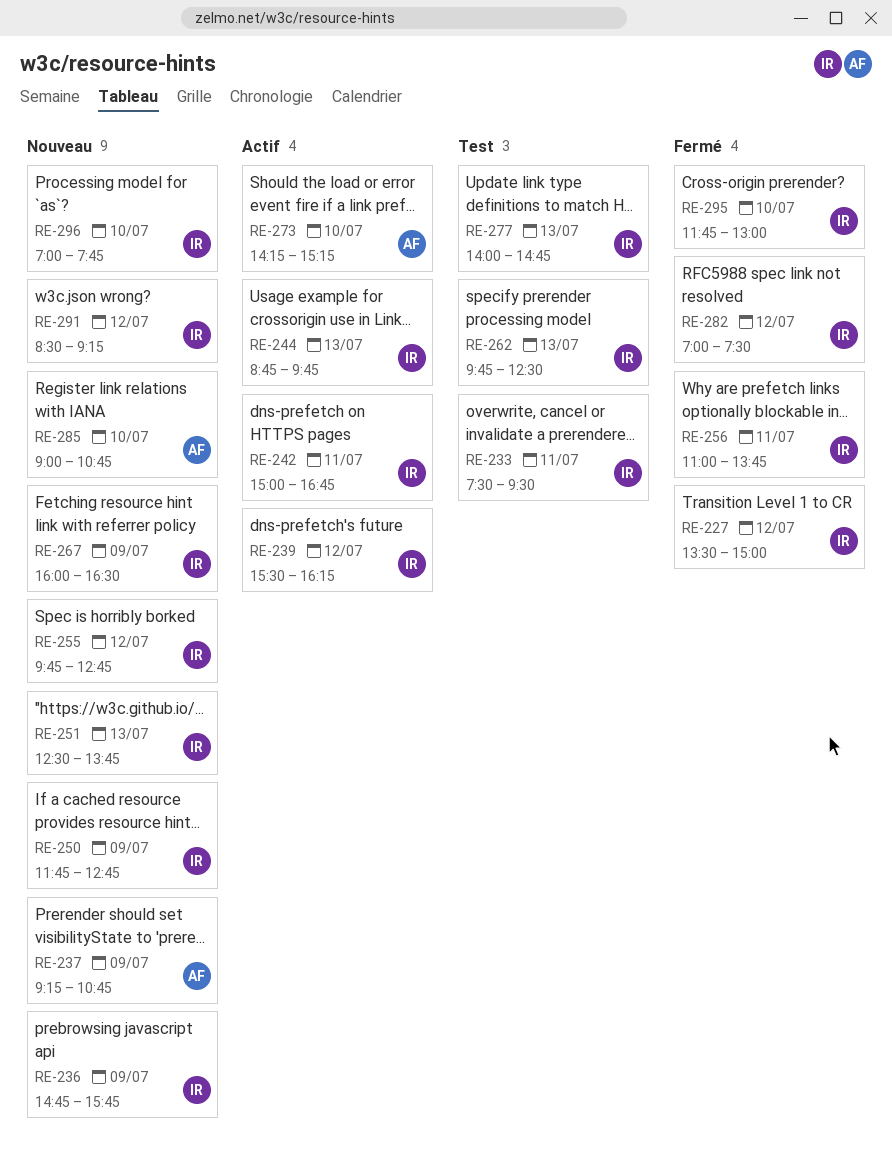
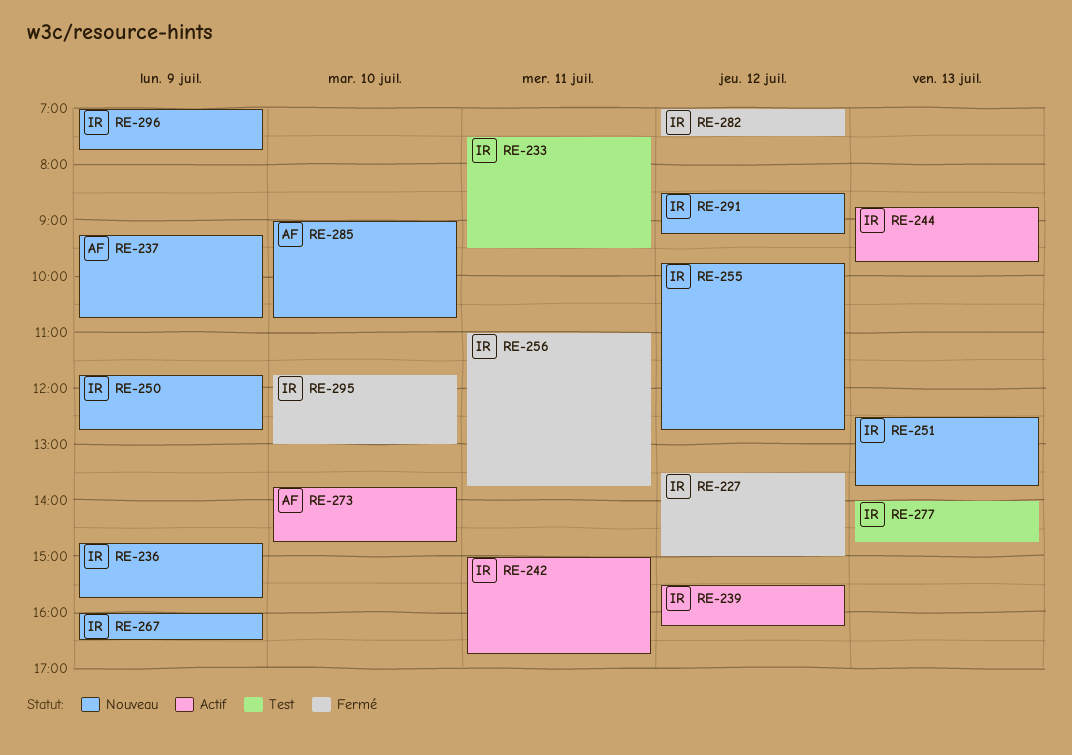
RE-262: present -> none
RE-273, begins: 14:15 -> 13:45
RE-273, ends: 15:15 -> 14:45
RE-296, day: Jul 10 -> Jul 9

